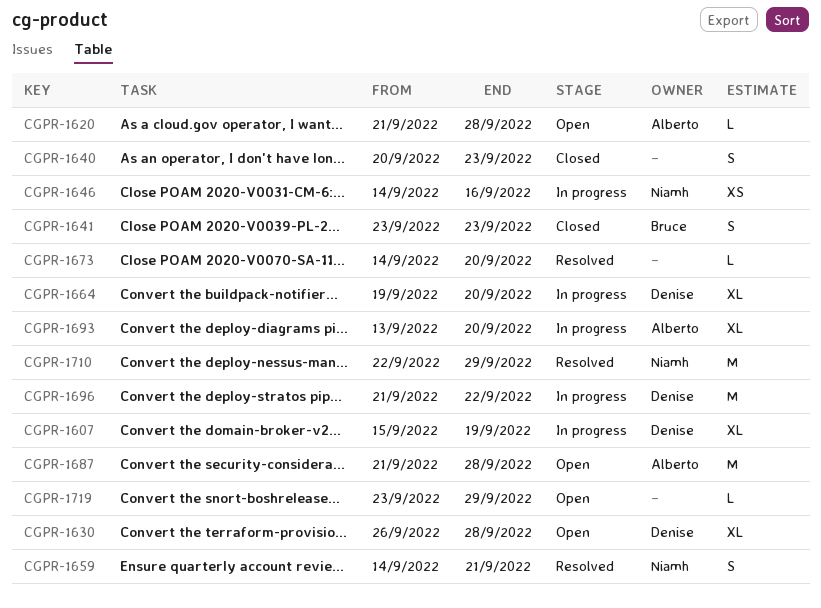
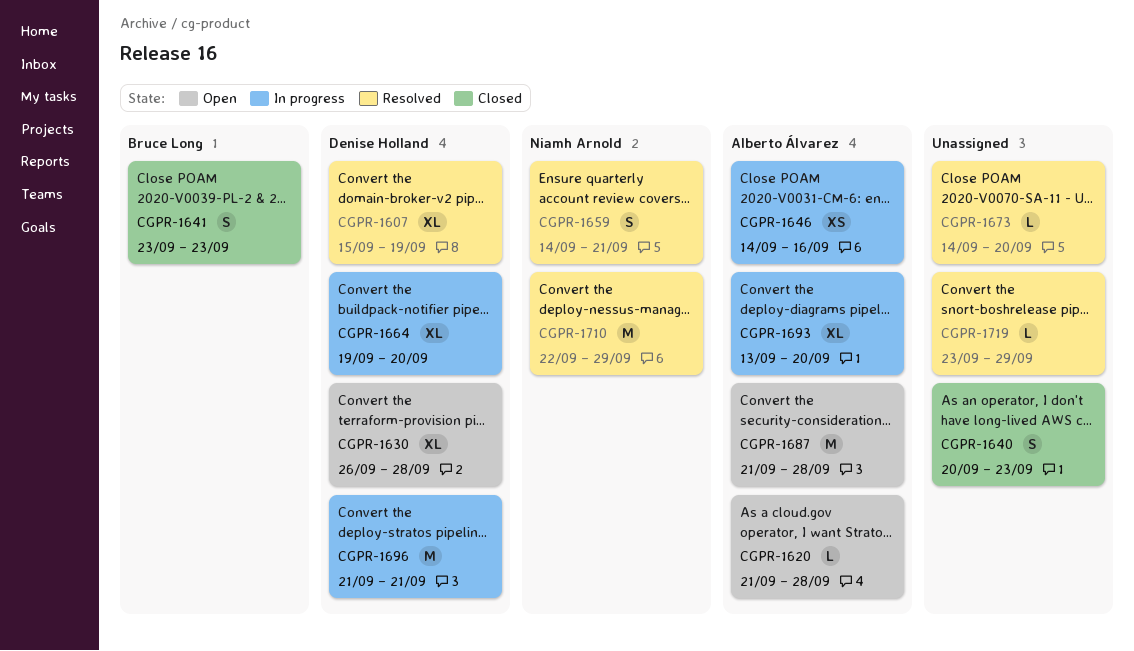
CGPR-1607, status: In progress -> Resolved
CGPR-1646, owner: Niamh Arnold -> Alberto Álvarez
CGPR-1696, due: Sep 22 -> Sep 21
CGPR-1719, status: Open -> Resolved

